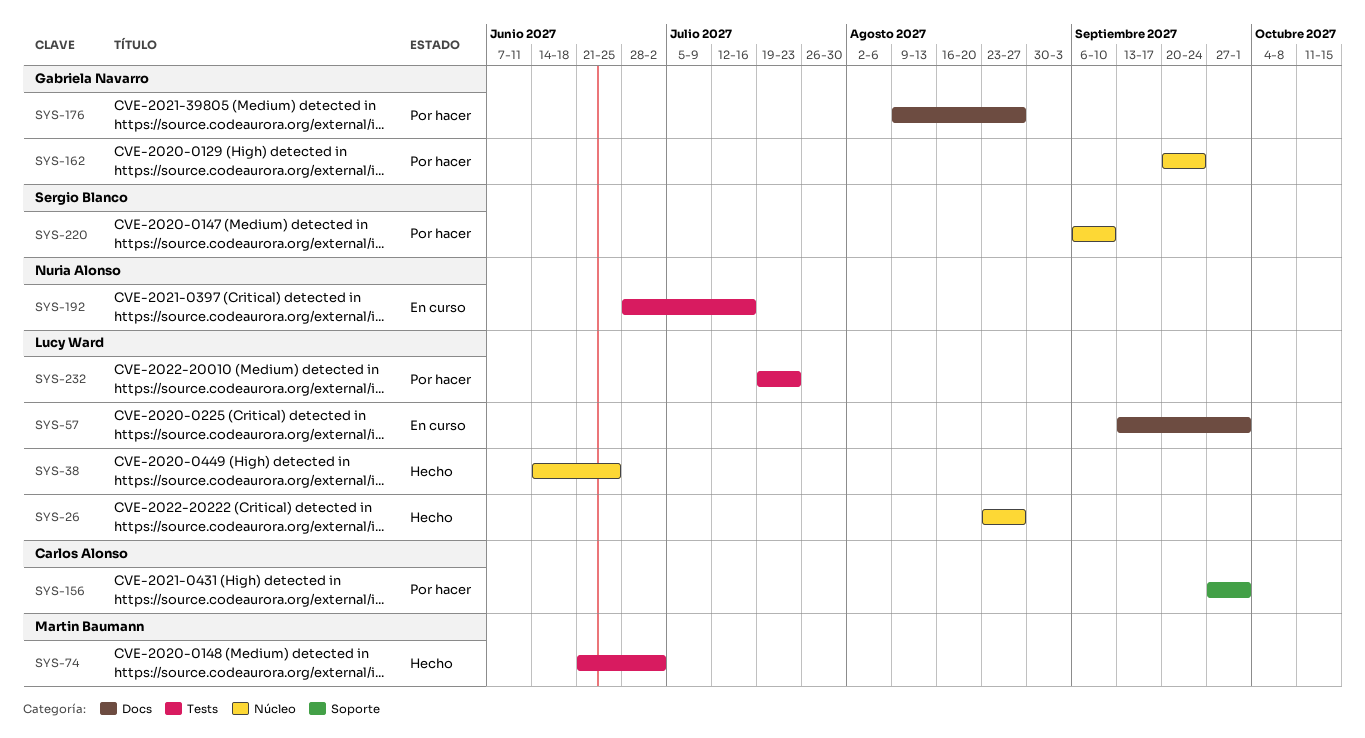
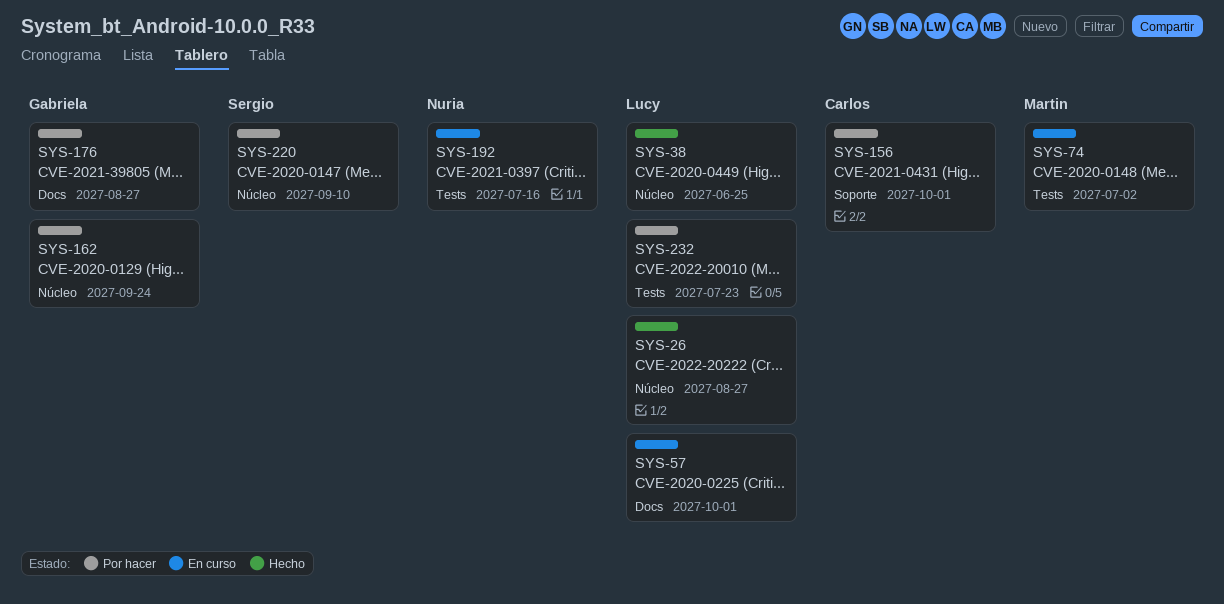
SYS-74, status: Hecho -> En curso

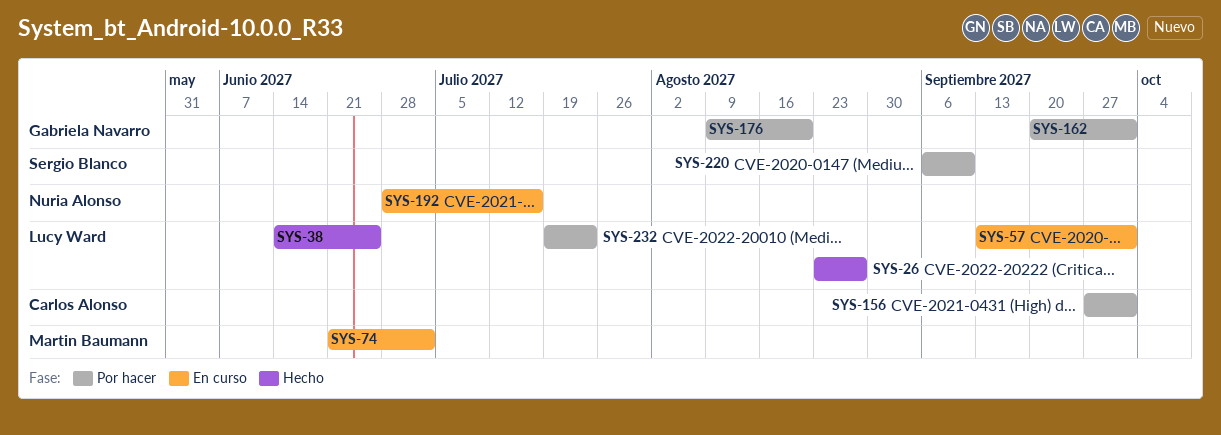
SYS-162, due: Sep 24 -> Oct 1
SYS-176, due: Aug 27 -> Aug 20

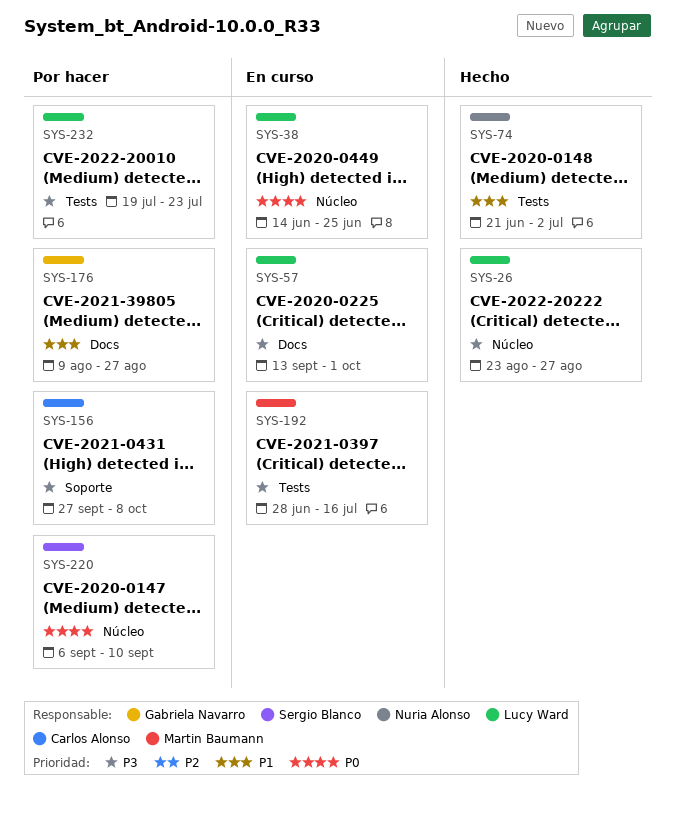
SYS-38, status: Hecho -> En curso
SYS-74, status: En curso -> Hecho
SYS-74, owner: Martin Baumann -> Nuria Alonso
SYS-156, due: Oct 1 -> Oct 8
SYS-162: present -> none
SYS-176, due: Aug 20 -> Aug 27
SYS-192, owner: Nuria Alonso -> Martin Baumann

